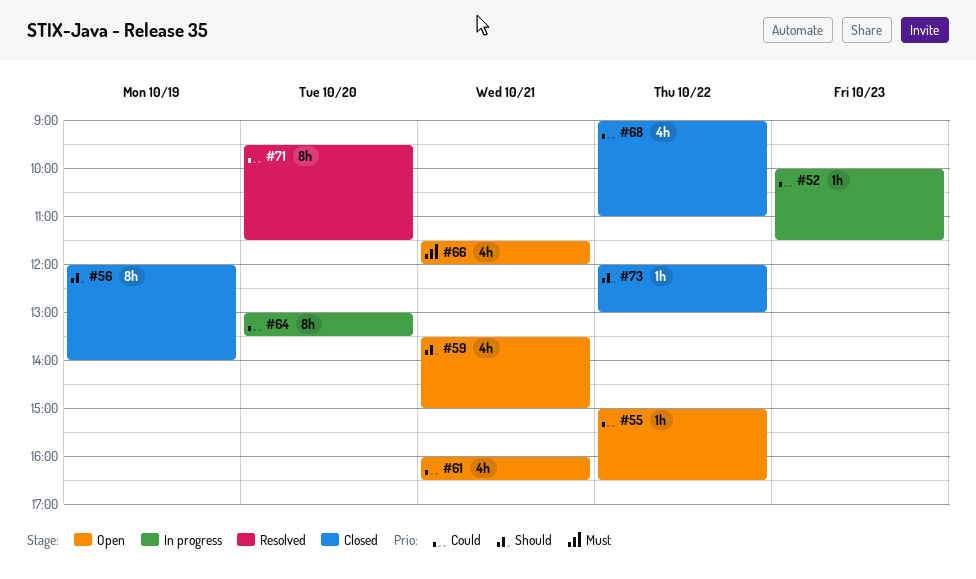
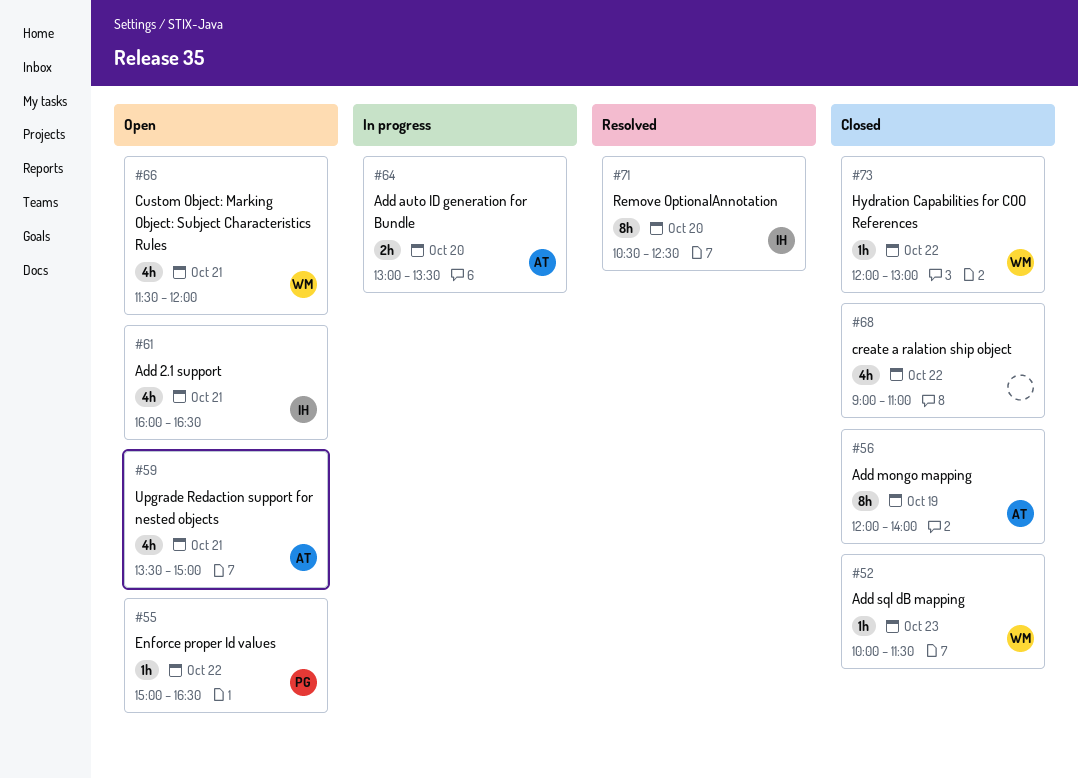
#52, status: In progress -> Closed
#64, estimate: 8h -> 2h
#71, begins: 09:30 -> 10:30
#71, ends: 11:30 -> 12:30

